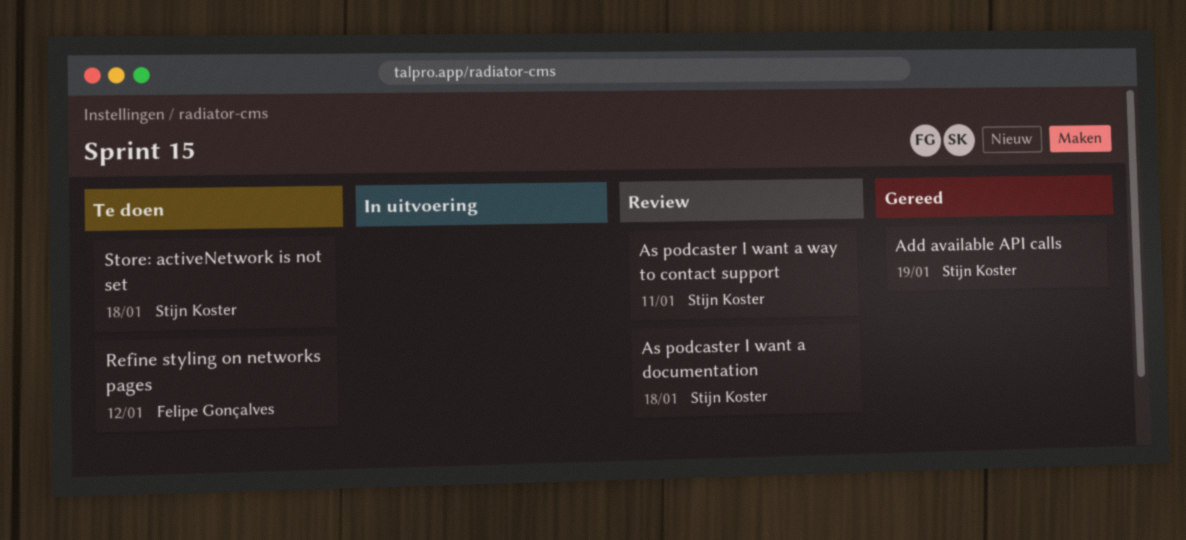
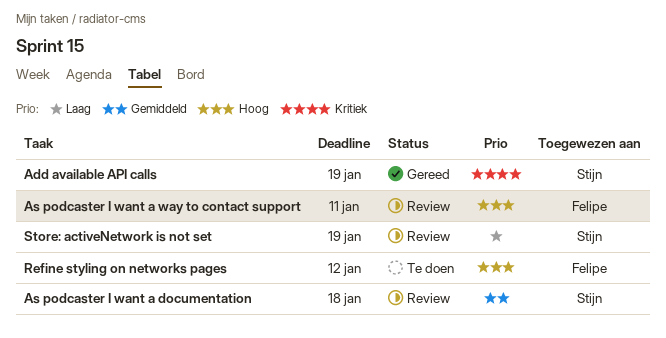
As podcaster I want a way to contact support, owner: Stijn Koster -> Felipe Gonçalves
Store: activeNetwork is not set, status: Te doen -> Review
Store: activeNetwork is not set, due: Jan 18 -> Jan 19

